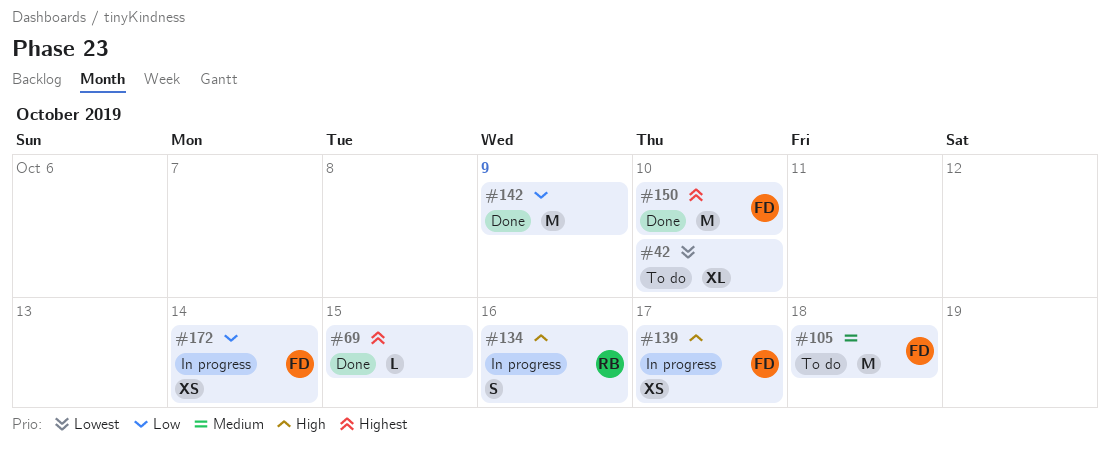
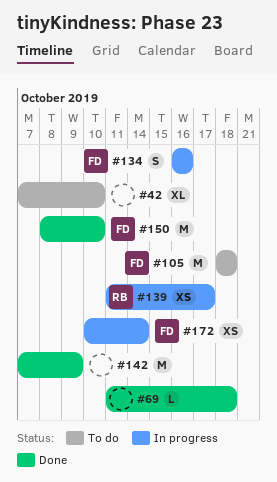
#69, due: Oct 15 -> Oct 18
#134, owner: RB -> FD
#139, owner: FD -> RB

